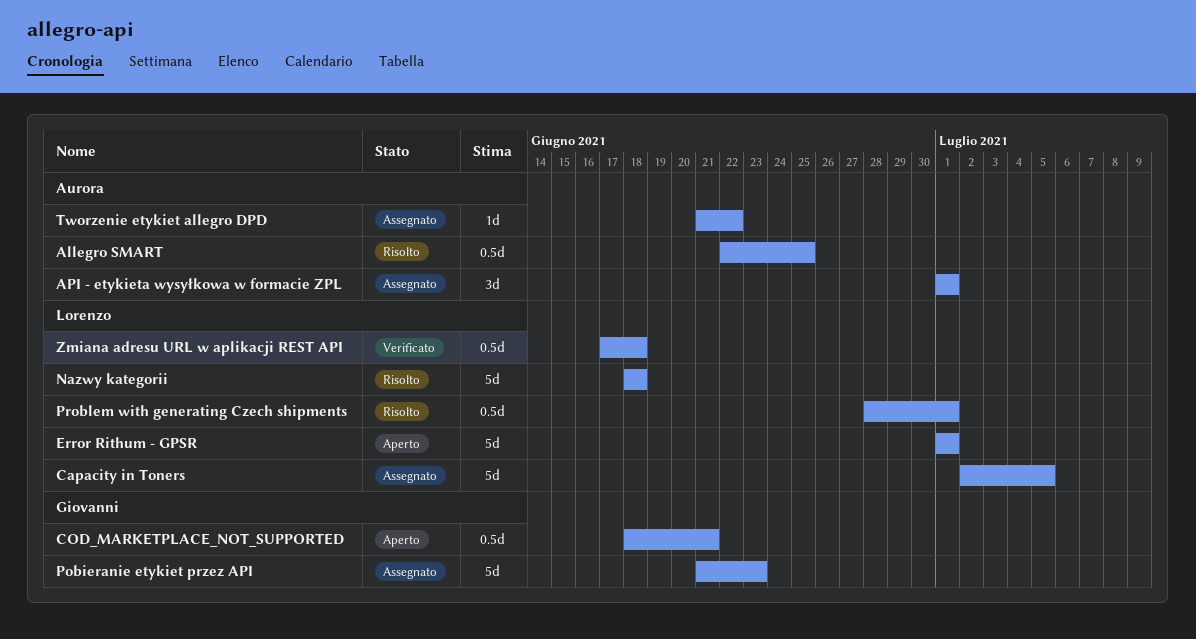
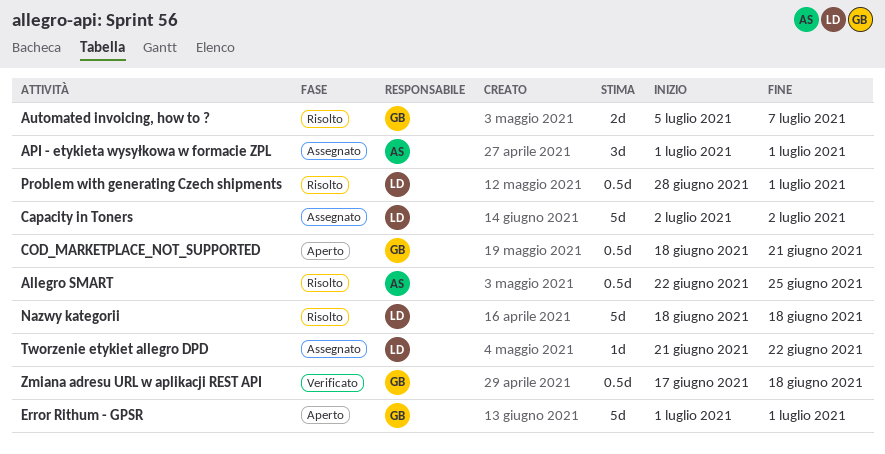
Automated invoicing, how to ?: none -> present
Capacity in Toners, due: Jul 5 -> Jul 2
Error Rithum - GPSR, owner: Lorenzo -> Giovanni
Pobieranie etykiet przez API: present -> none
Tworzenie etykiet allegro DPD, owner: Aurora -> Lorenzo
Zmiana adresu URL w aplikacji REST API, owner: Lorenzo -> Giovanni

